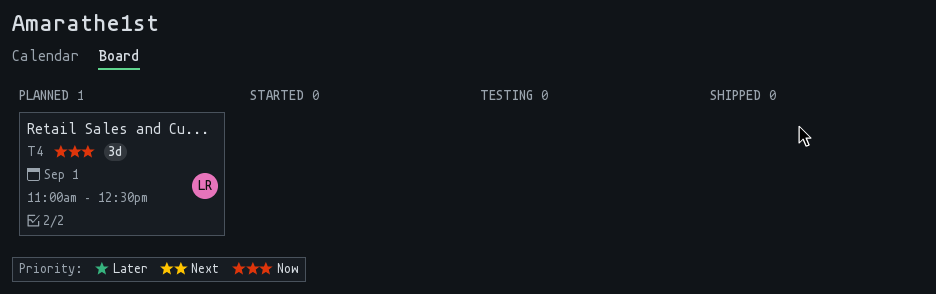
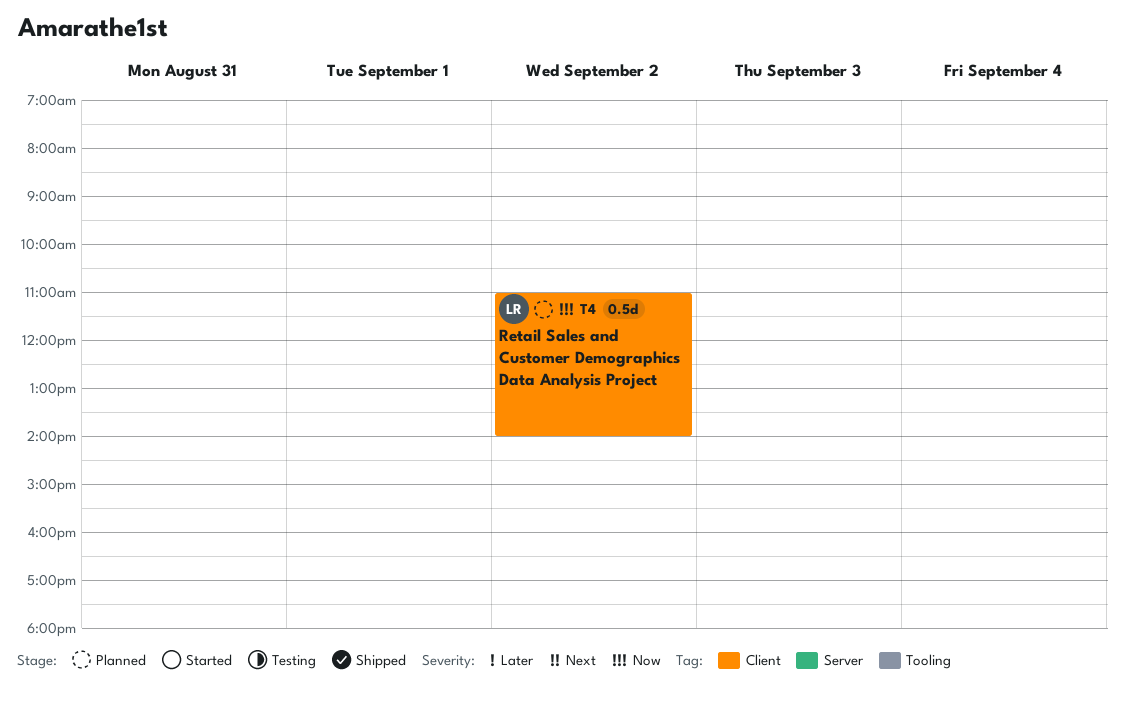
T4, estimate: 3d -> 0.5d
T4, day: Sep 1 -> Sep 2
T4, ends: 12:30 -> 14:00

